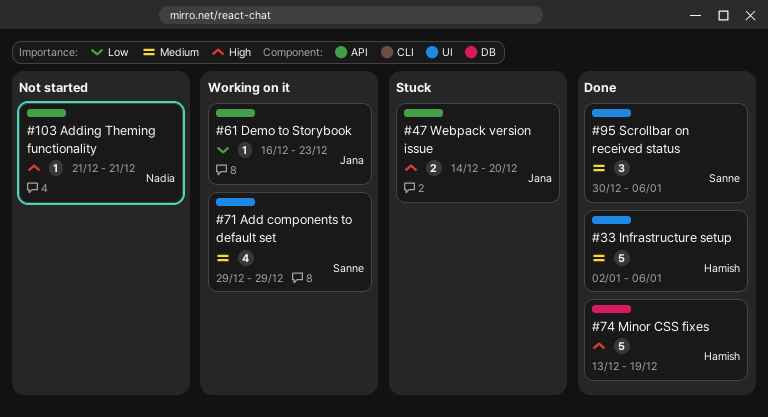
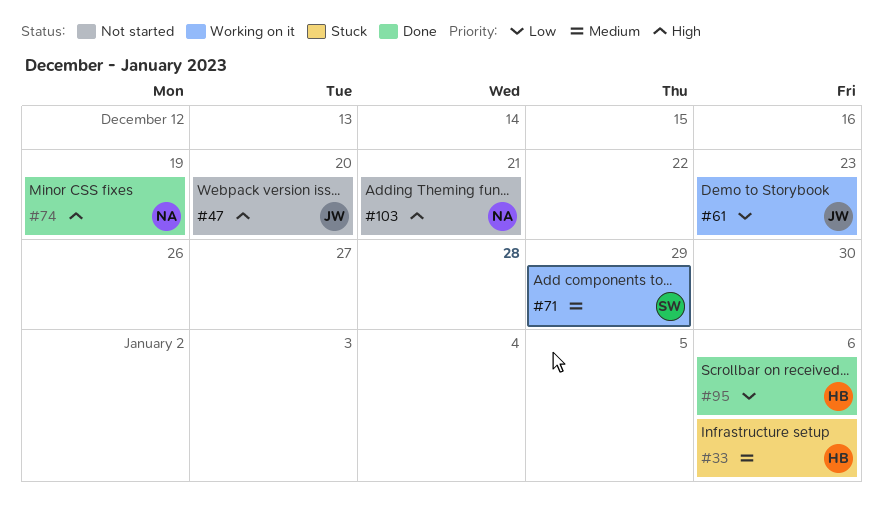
#33, status: Done -> Stuck
#47, status: Stuck -> Not started
#74, owner: Hamish -> Nadia
#95, owner: Sanne -> Hamish
#95, priority: Medium -> Low

